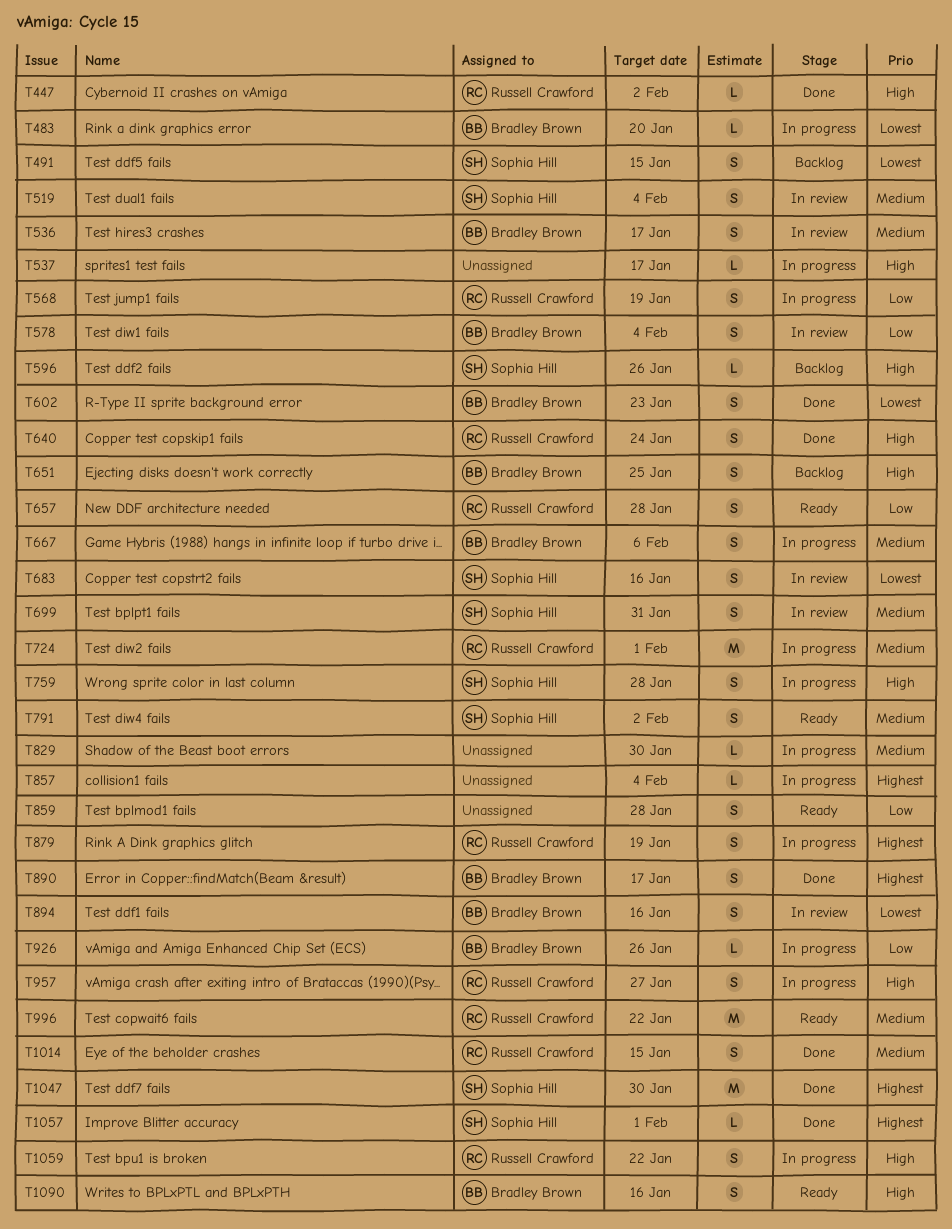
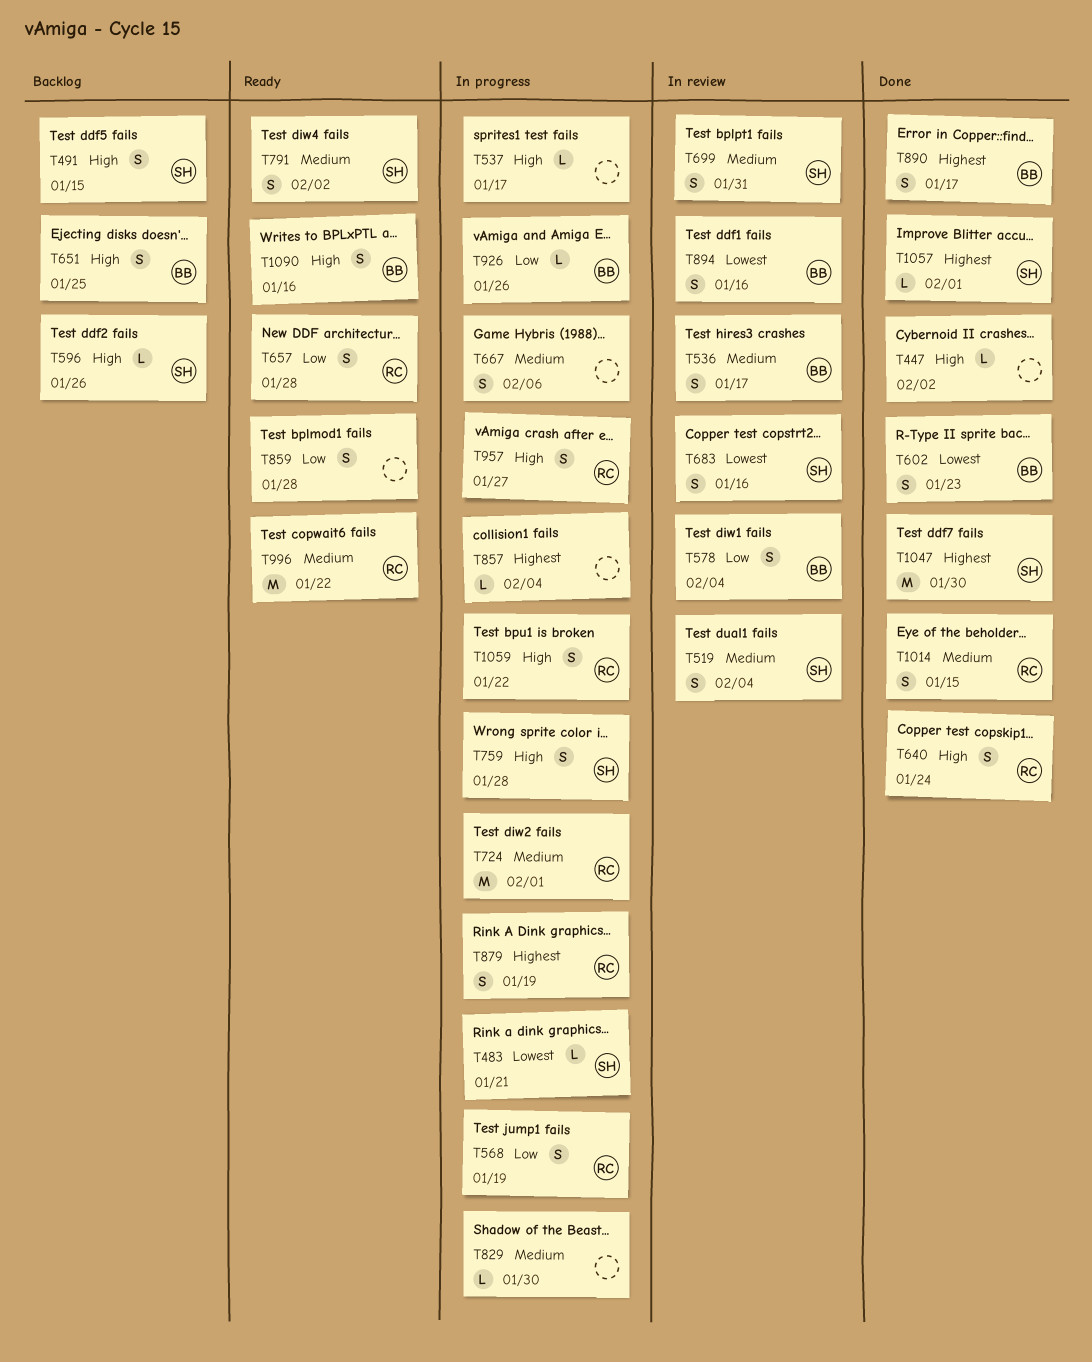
T447, owner: Russell Crawford -> none
T483, owner: Bradley Brown -> Sophia Hill
T483, due: Jan 20 -> Jan 21
T491, priority: Lowest -> High
T667, owner: Bradley Brown -> none

